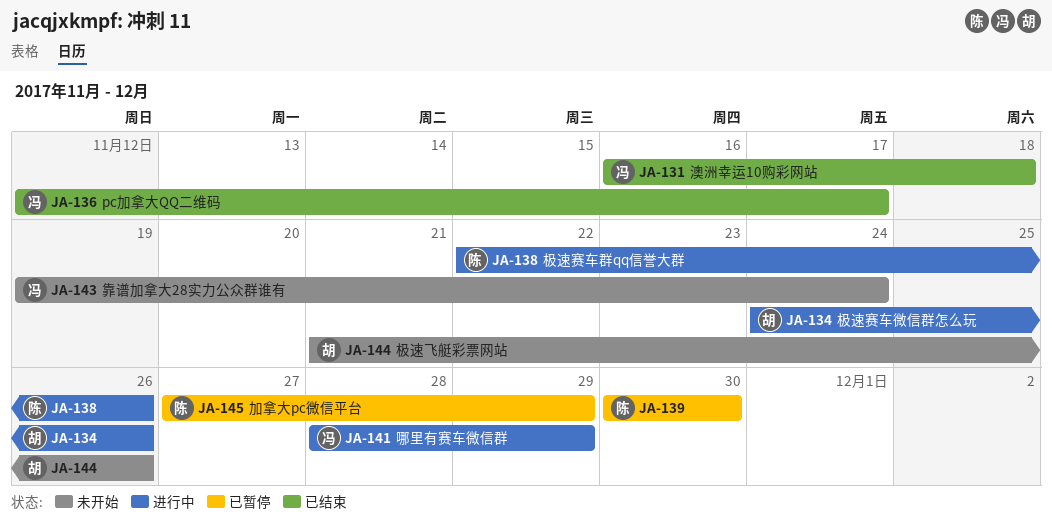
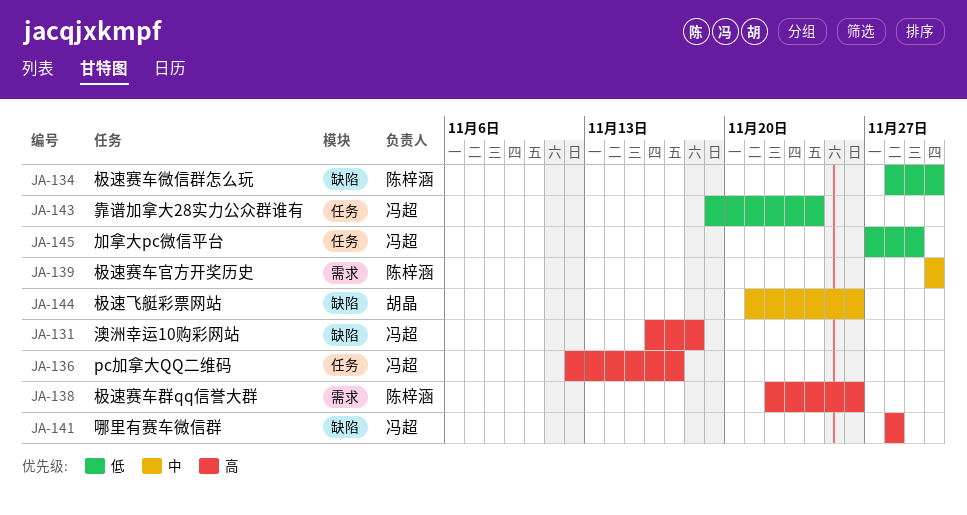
JA-134, owner: 胡晶 -> 陈梓涵
JA-134, start: Nov 24 -> Nov 28
JA-134, due: Nov 26 -> Nov 30
JA-141, due: Nov 29 -> Nov 28
JA-145, owner: 陈梓涵 -> 冯超

